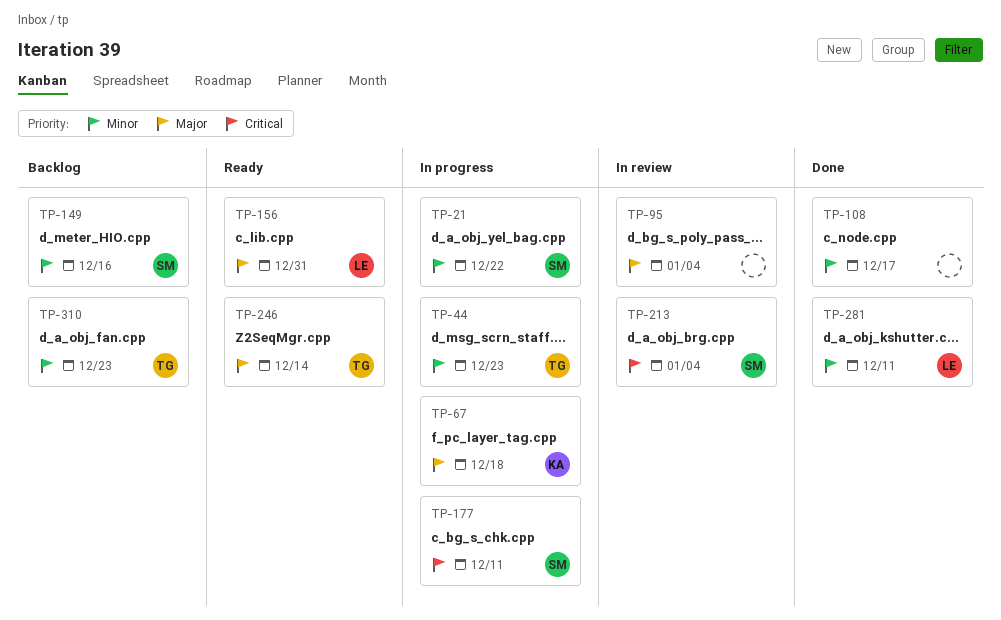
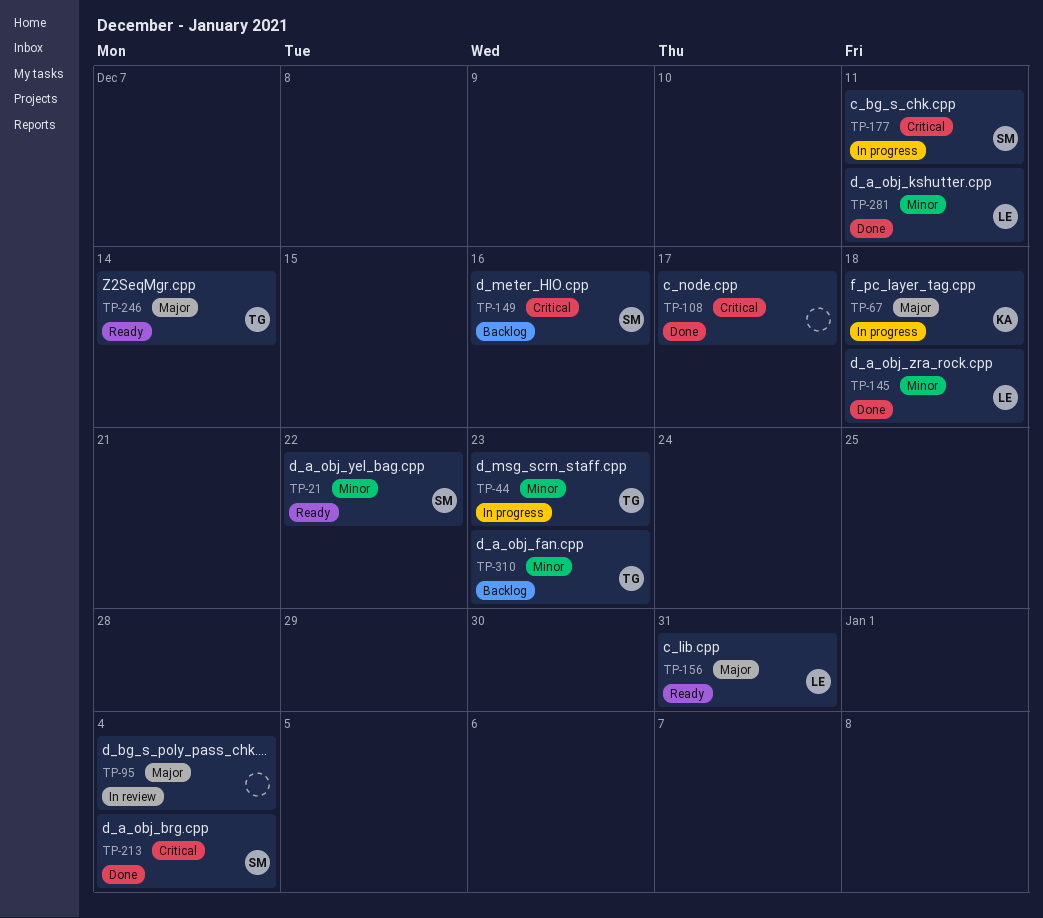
TP-21, status: In progress -> Ready
TP-108, priority: Minor -> Critical
TP-145: none -> present
TP-149, priority: Minor -> Critical
TP-213, status: In review -> Done

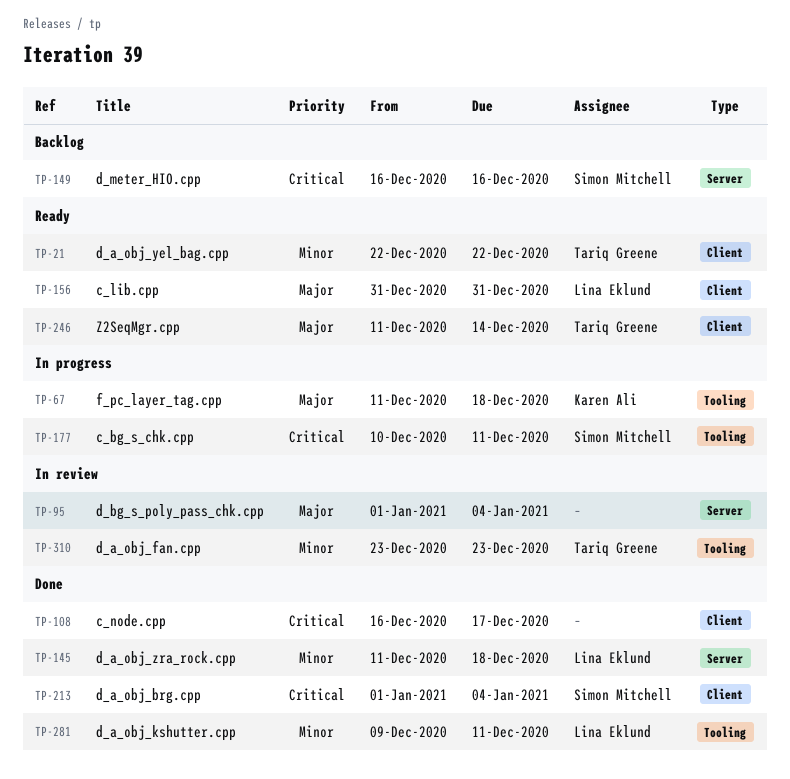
TP-21, owner: Simon Mitchell -> Tariq Greene
TP-44: present -> none
TP-310, status: Backlog -> In review

